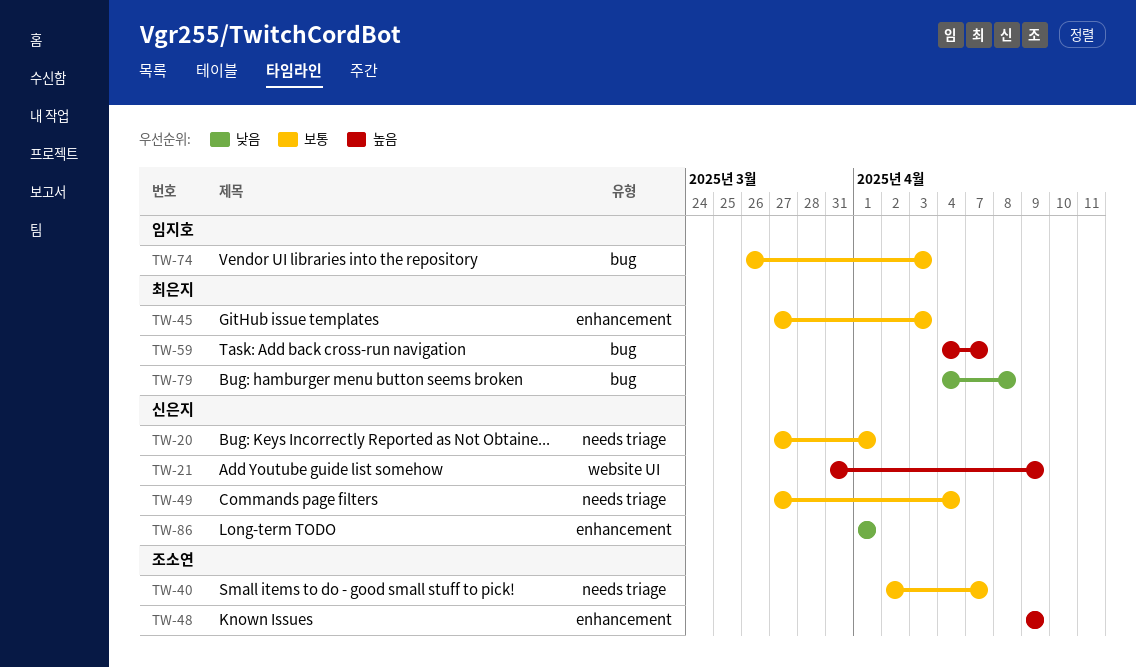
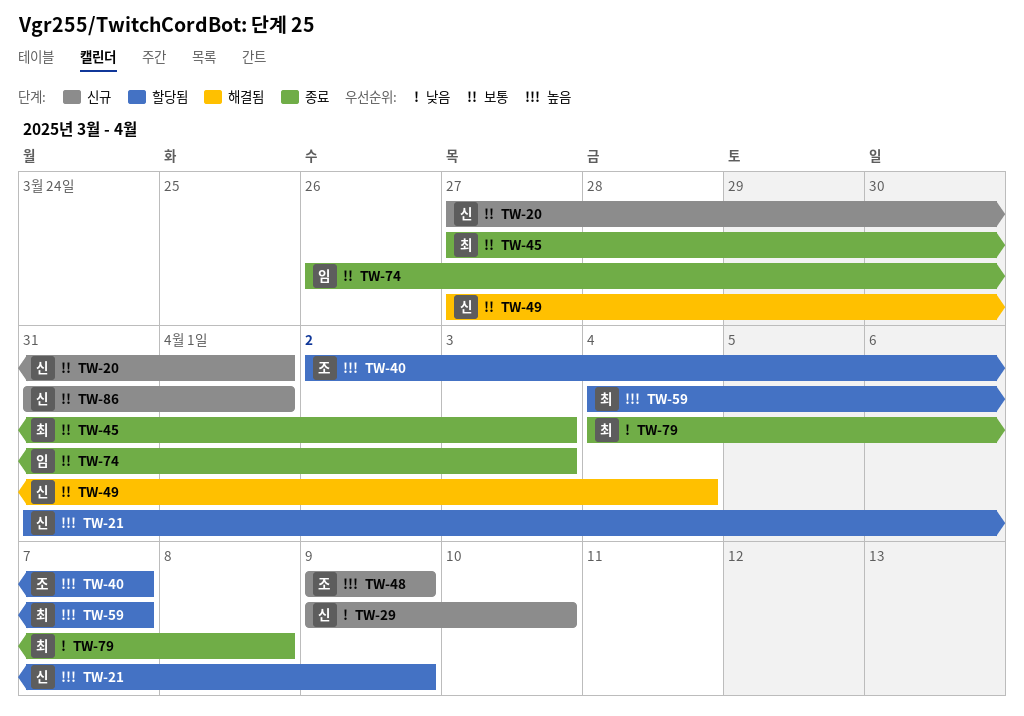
TW-29: none -> present
TW-40, priority: 보통 -> 높음
TW-86, priority: 낮음 -> 보통
TW-86, start: Apr 1 -> Mar 31

